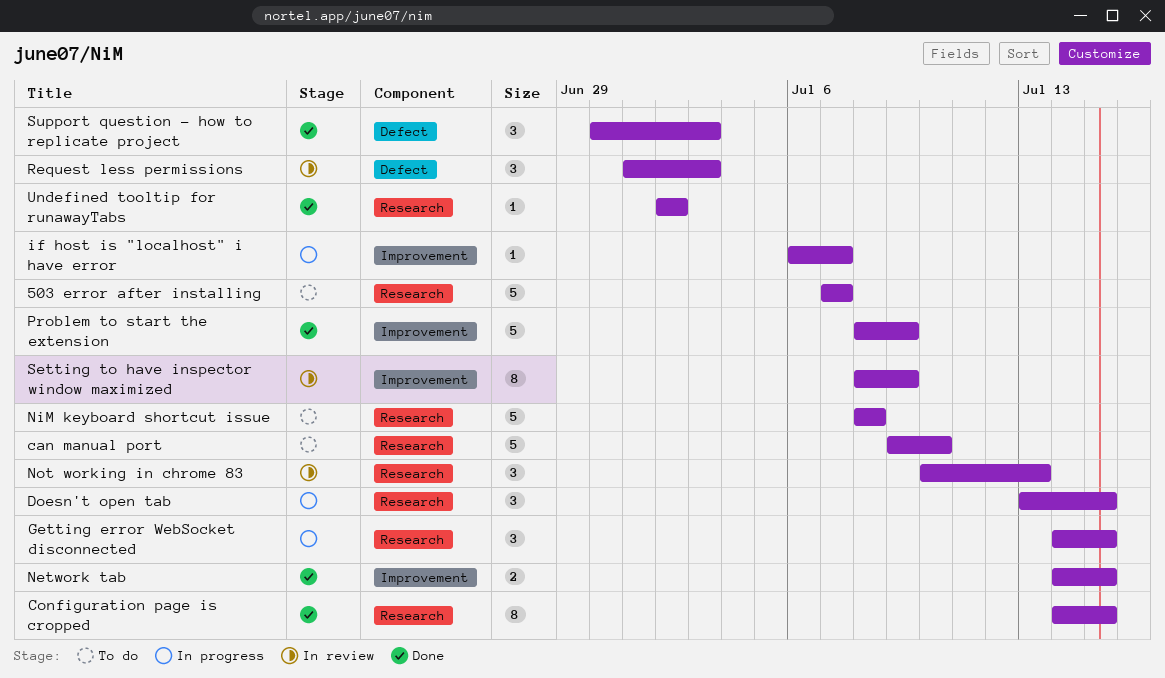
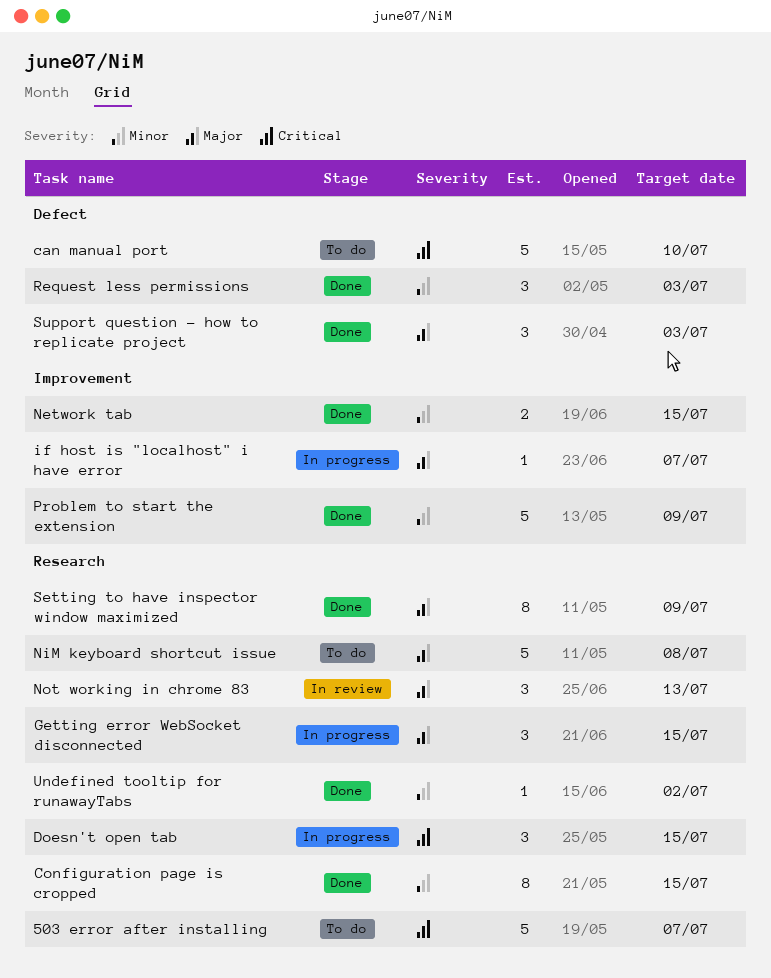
can manual port, label: Research -> Defect
Request less permissions, status: In review -> Done
Setting to have inspector window maximized, status: In review -> Done
Setting to have inspector window maximized, label: Improvement -> Research

